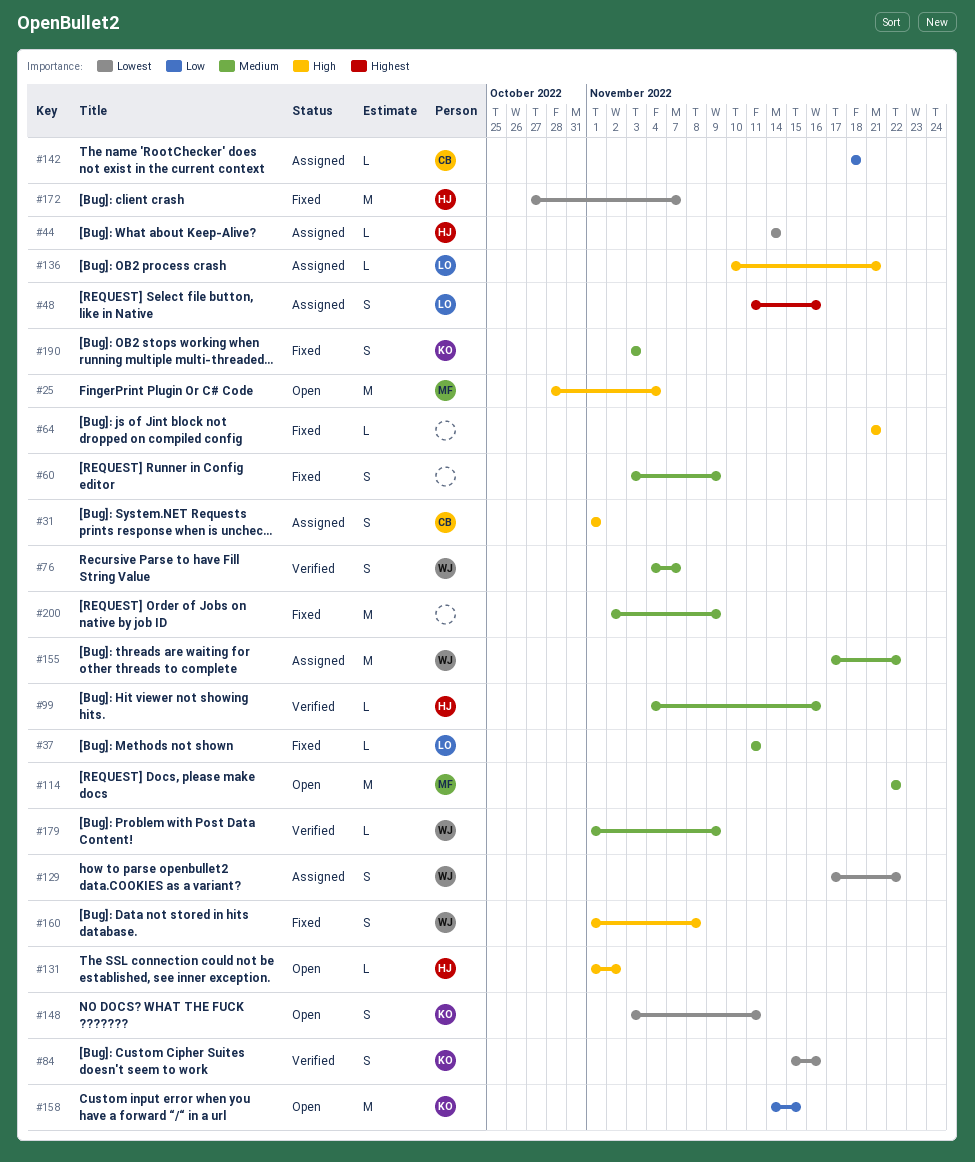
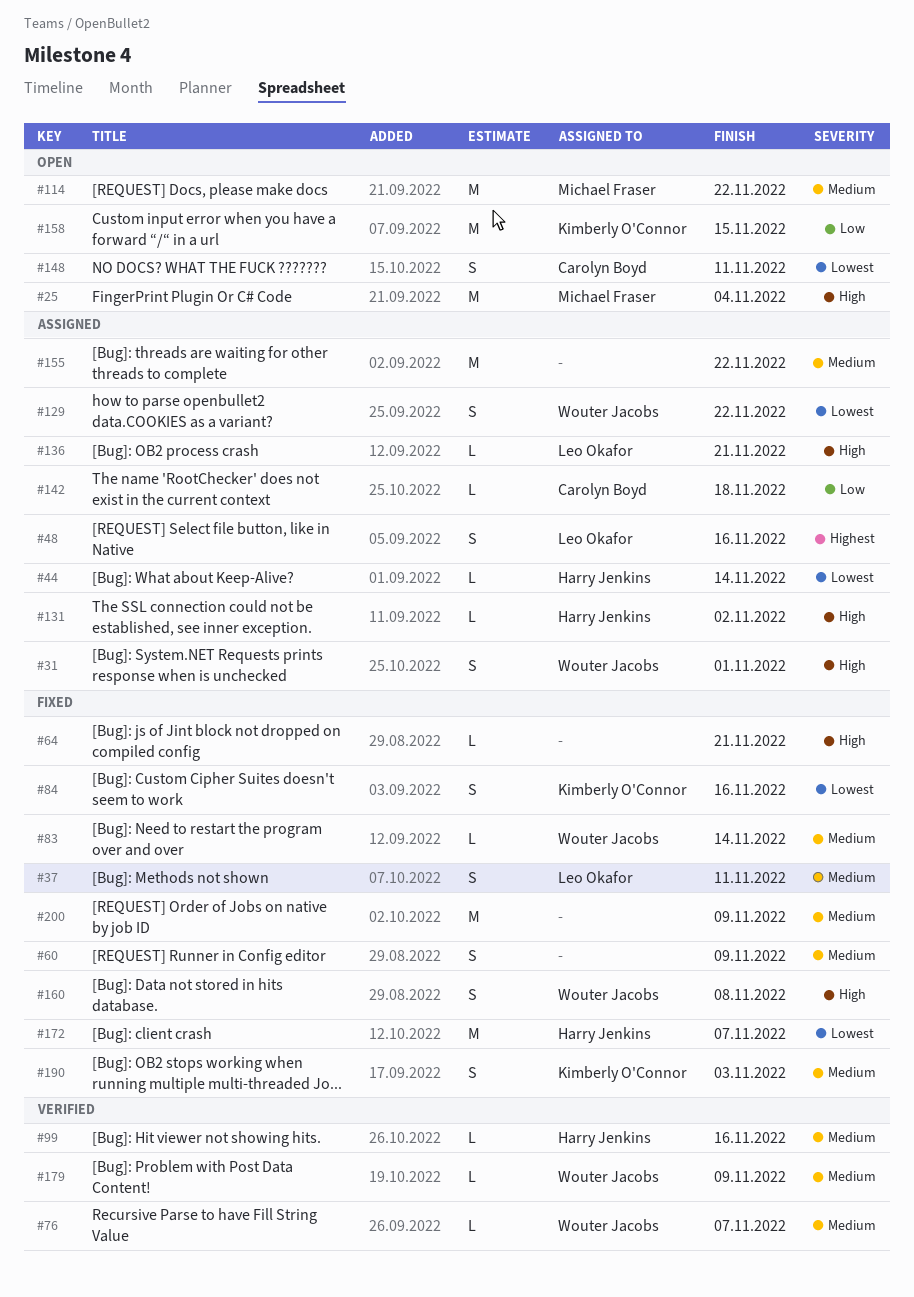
#31, owner: Carolyn Boyd -> Wouter Jacobs
#37, estimate: L -> S
#76, estimate: S -> L
#83: none -> present
#84, status: Verified -> Fixed
#131, status: Open -> Assigned
#148, owner: Kimberly O'Connor -> Carolyn Boyd
#155, owner: Wouter Jacobs -> none

